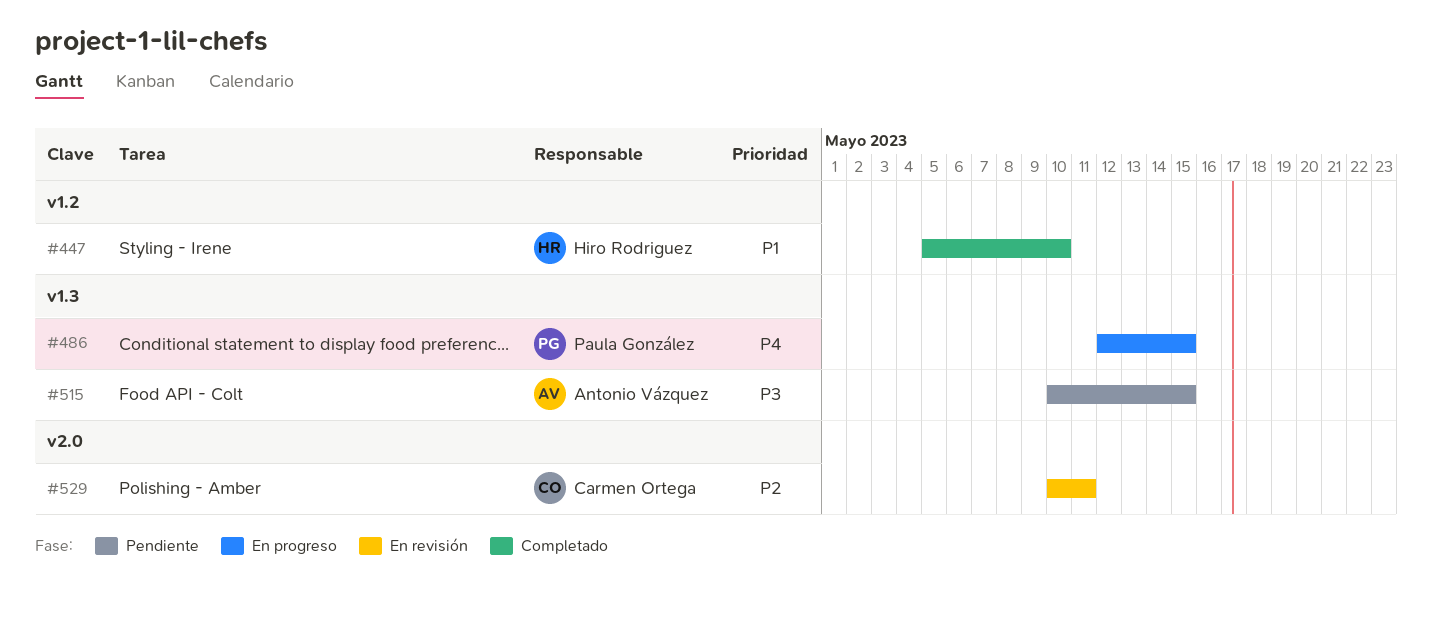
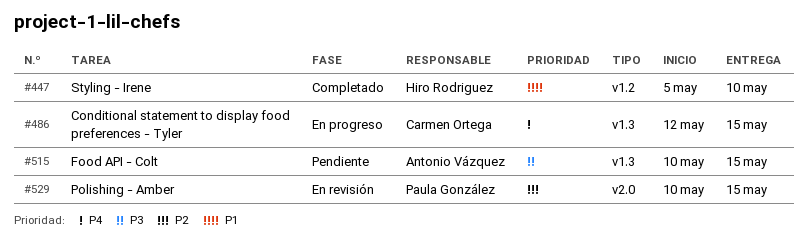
#486, owner: Paula González -> Carmen Ortega
#529, owner: Carmen Ortega -> Paula González
#529, due: May 11 -> May 15

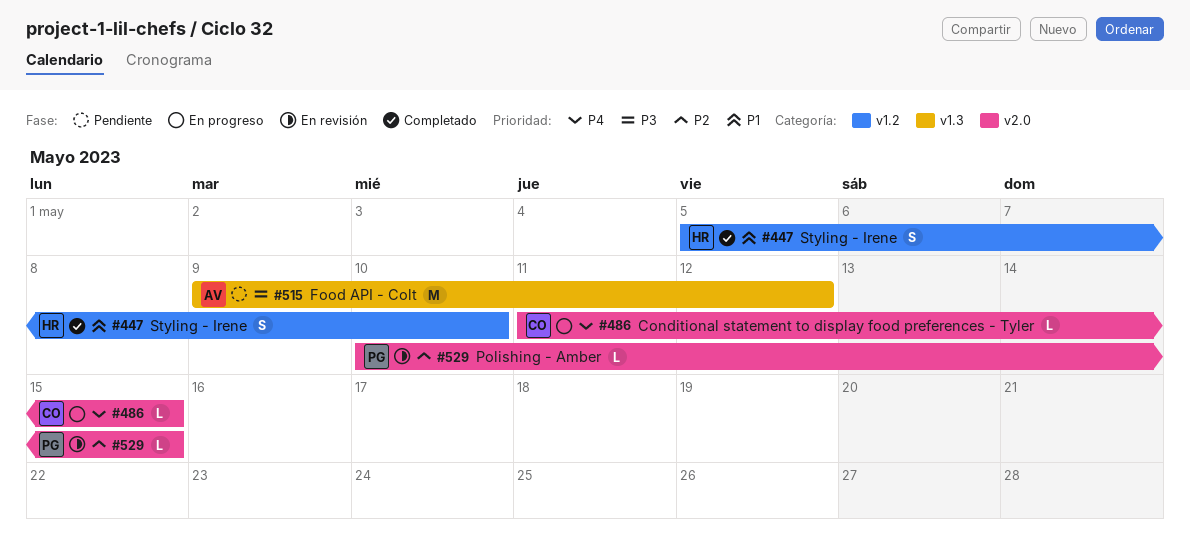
#486, label: v1.3 -> v2.0
#486, start: May 12 -> May 11
#515, start: May 10 -> May 9
#515, due: May 15 -> May 12

